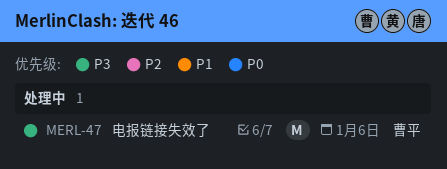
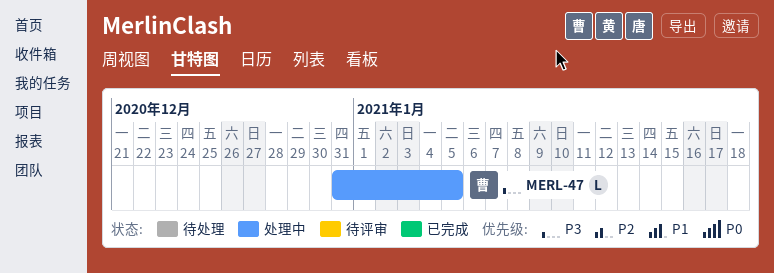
MERL-47, estimate: M -> L
MERL-47, due: Jan 6 -> Jan 5

